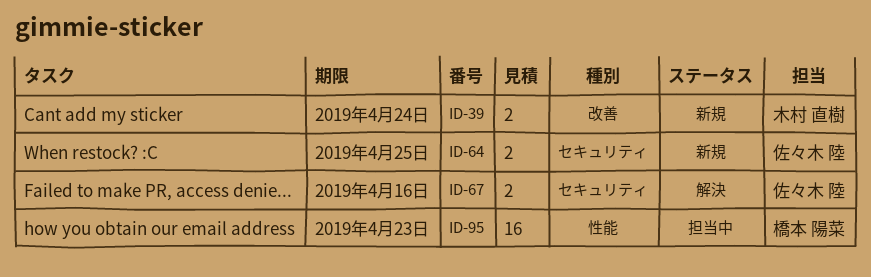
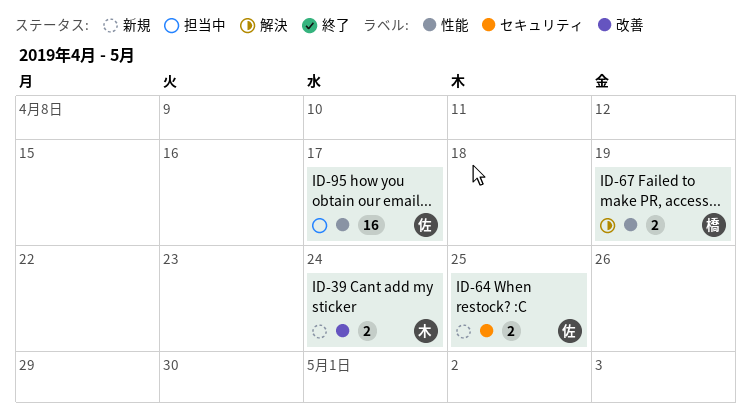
ID-67, owner: 佐々木 陸 -> 橋本 陽菜
ID-67, label: セキュリティ -> 性能
ID-67, due: Apr 16 -> Apr 19
ID-95, owner: 橋本 陽菜 -> 佐々木 陸
ID-95, due: Apr 23 -> Apr 17

